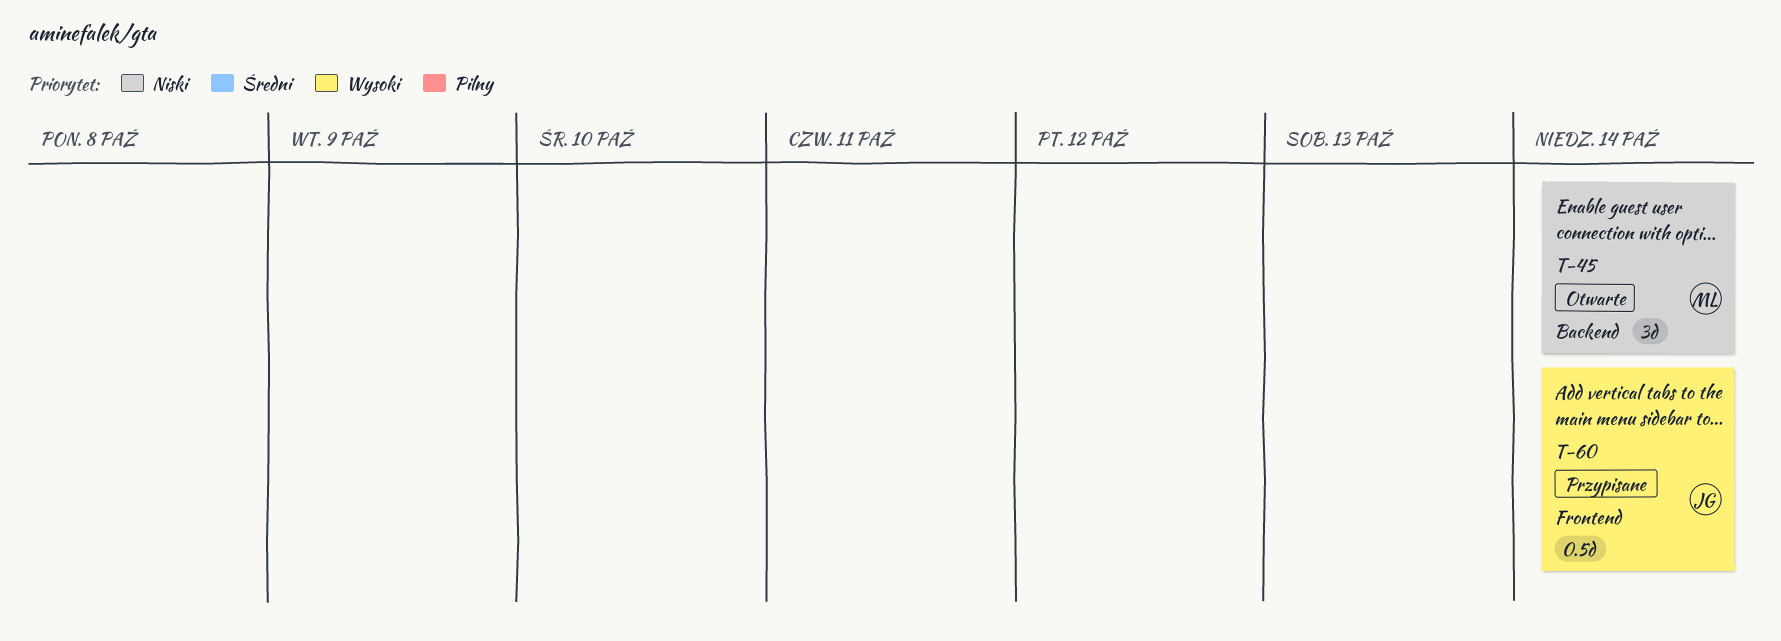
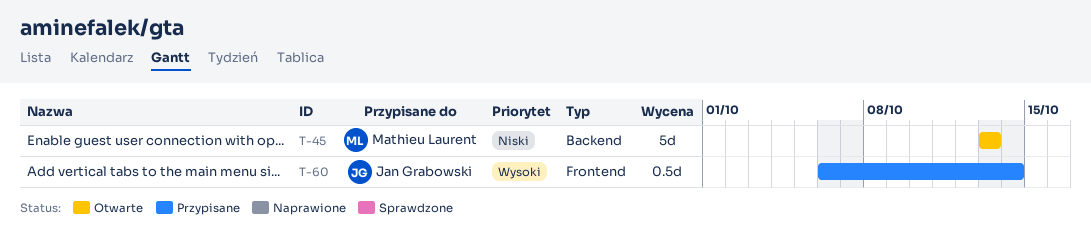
T-45, estimate: 3d -> 5d
T-45, due: Oct 14 -> Oct 13

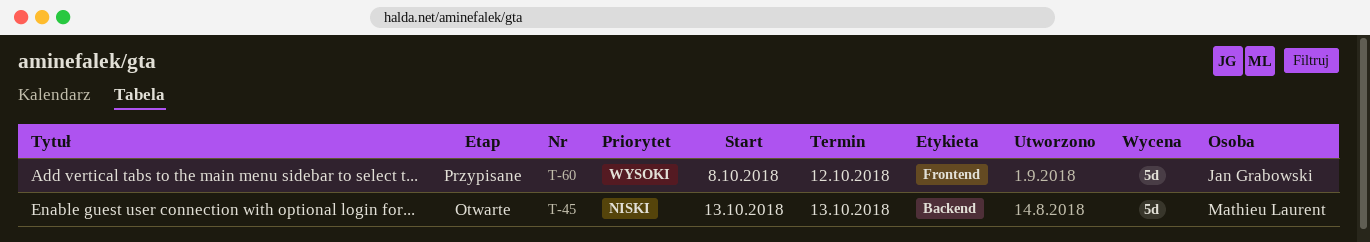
T-60, estimate: 0.5d -> 5d
T-60, start: Oct 6 -> Oct 8
T-60, due: Oct 14 -> Oct 12

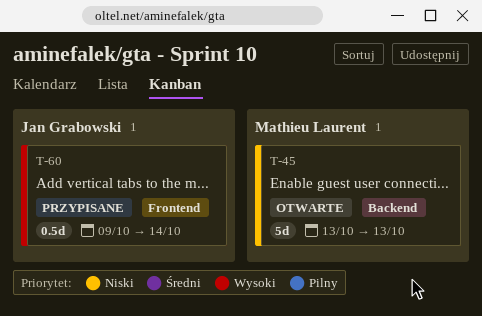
T-60, estimate: 5d -> 0.5d
T-60, start: Oct 8 -> Oct 9
T-60, due: Oct 12 -> Oct 14

